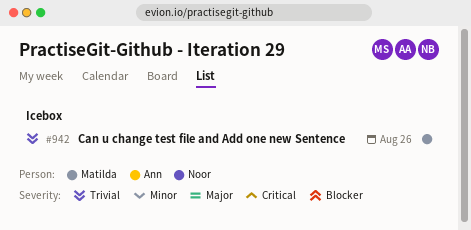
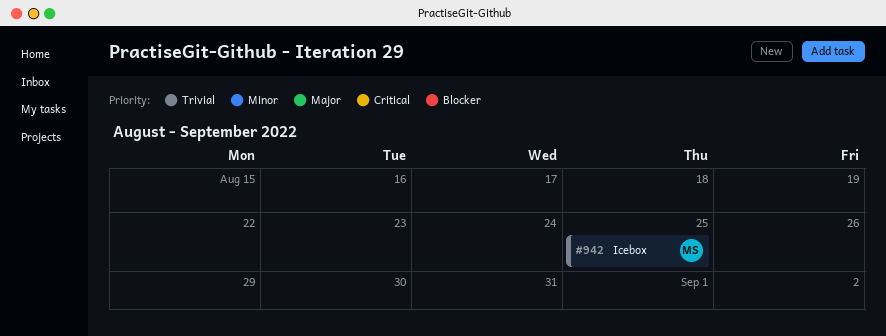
#942, due: Aug 26 -> Aug 25

